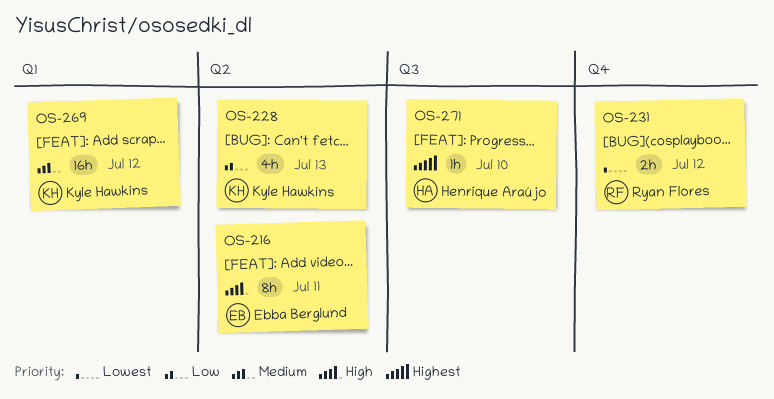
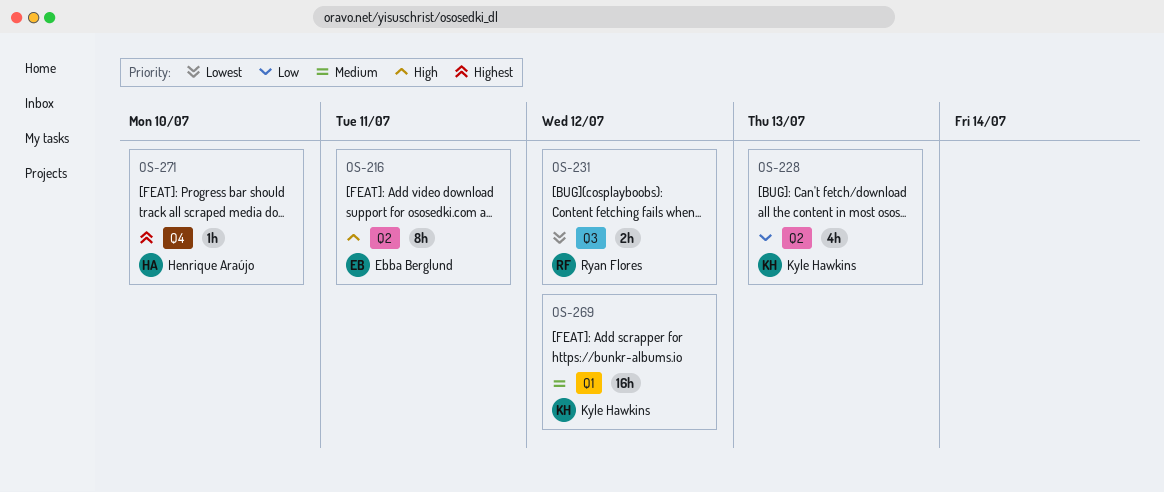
OS-231, label: Q4 -> Q3
OS-271, label: Q3 -> Q4

